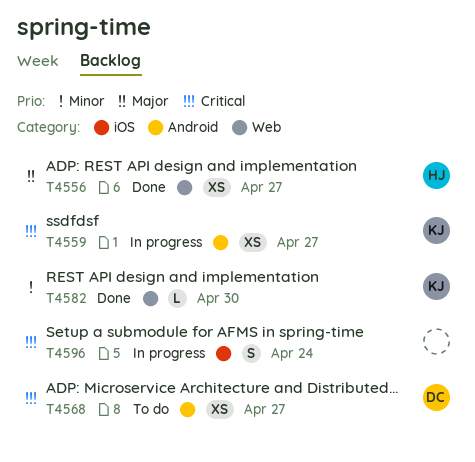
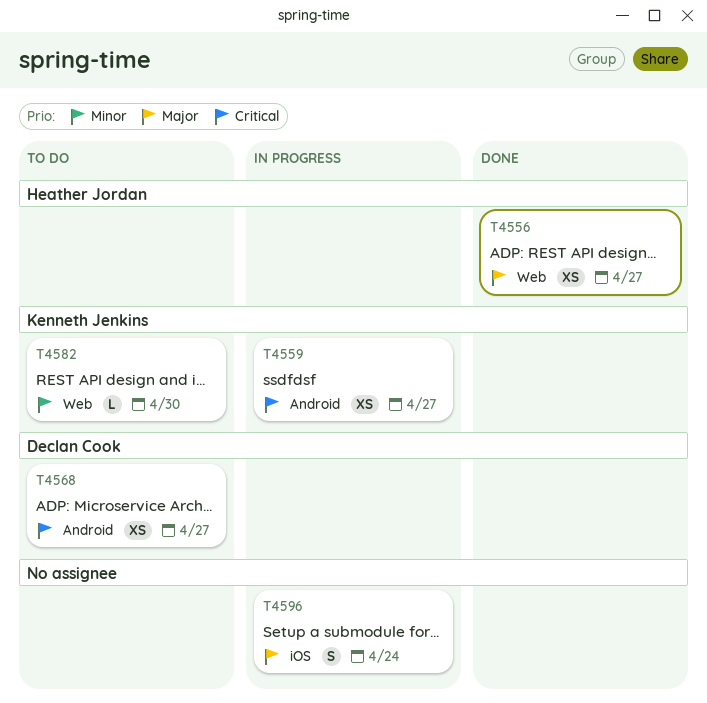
T4582, status: Done -> To do
T4596, priority: Critical -> Major

